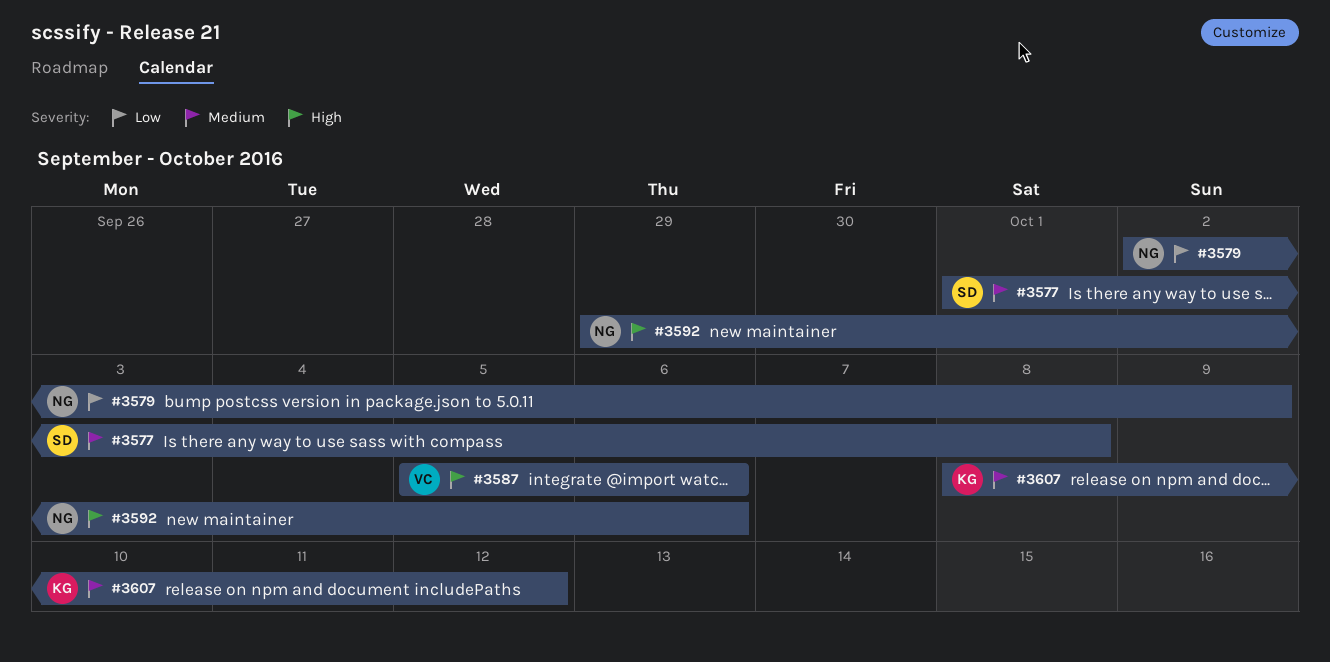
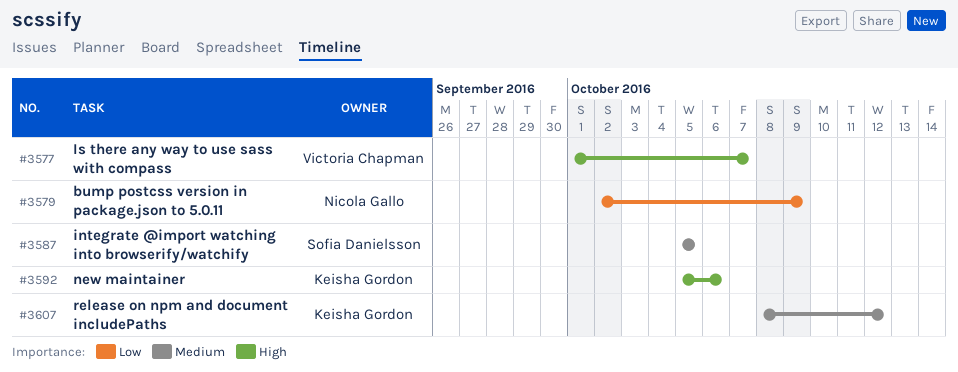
#3577, owner: Sofia Danielsson -> Victoria Chapman
#3577, priority: Medium -> High
#3577, due: Oct 8 -> Oct 7
#3587, owner: Victoria Chapman -> Sofia Danielsson
#3587, priority: High -> Medium
#3587, due: Oct 6 -> Oct 5
#3592, owner: Nicola Gallo -> Keisha Gordon
#3592, start: Sep 29 -> Oct 5

